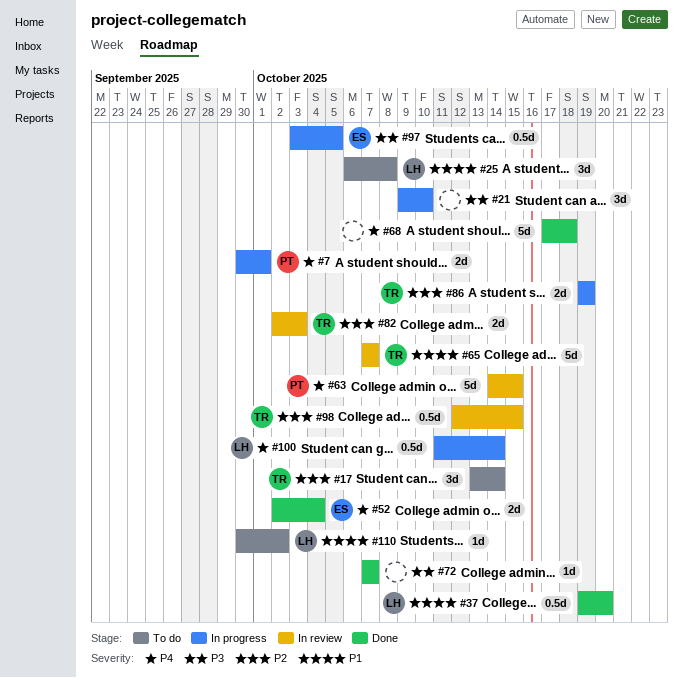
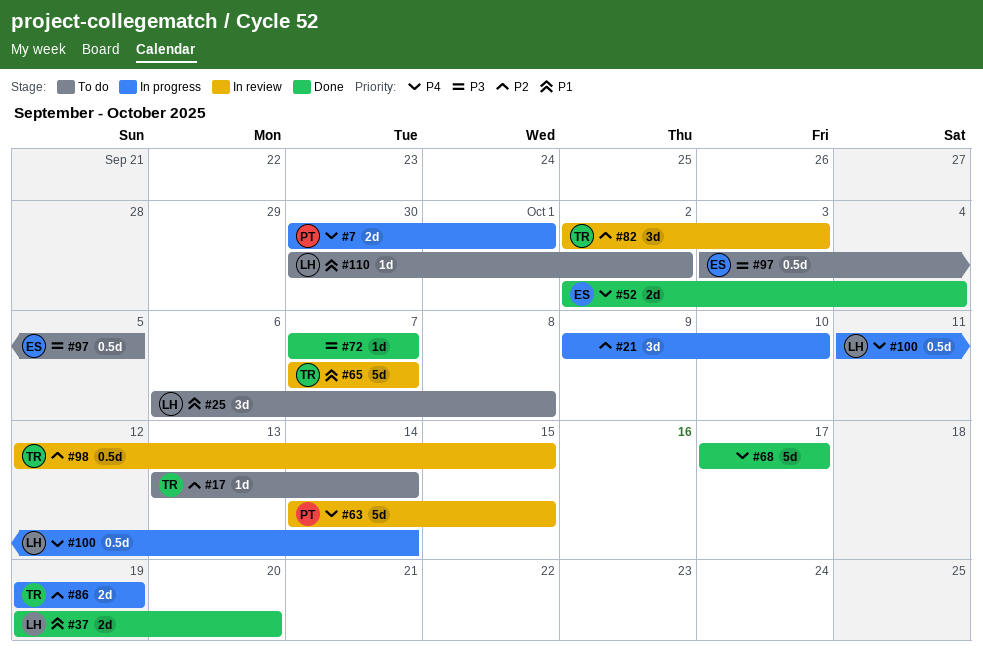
#17, estimate: 3d -> 1d
#21, priority: P3 -> P2
#37, estimate: 0.5d -> 2d
#68, due: Oct 18 -> Oct 17
#82, estimate: 2d -> 3d
#97, status: In progress -> To do

